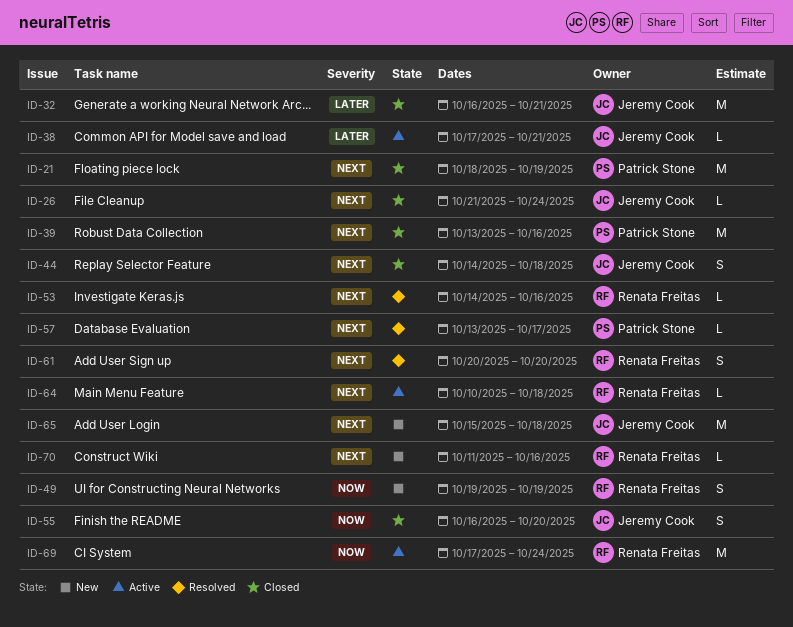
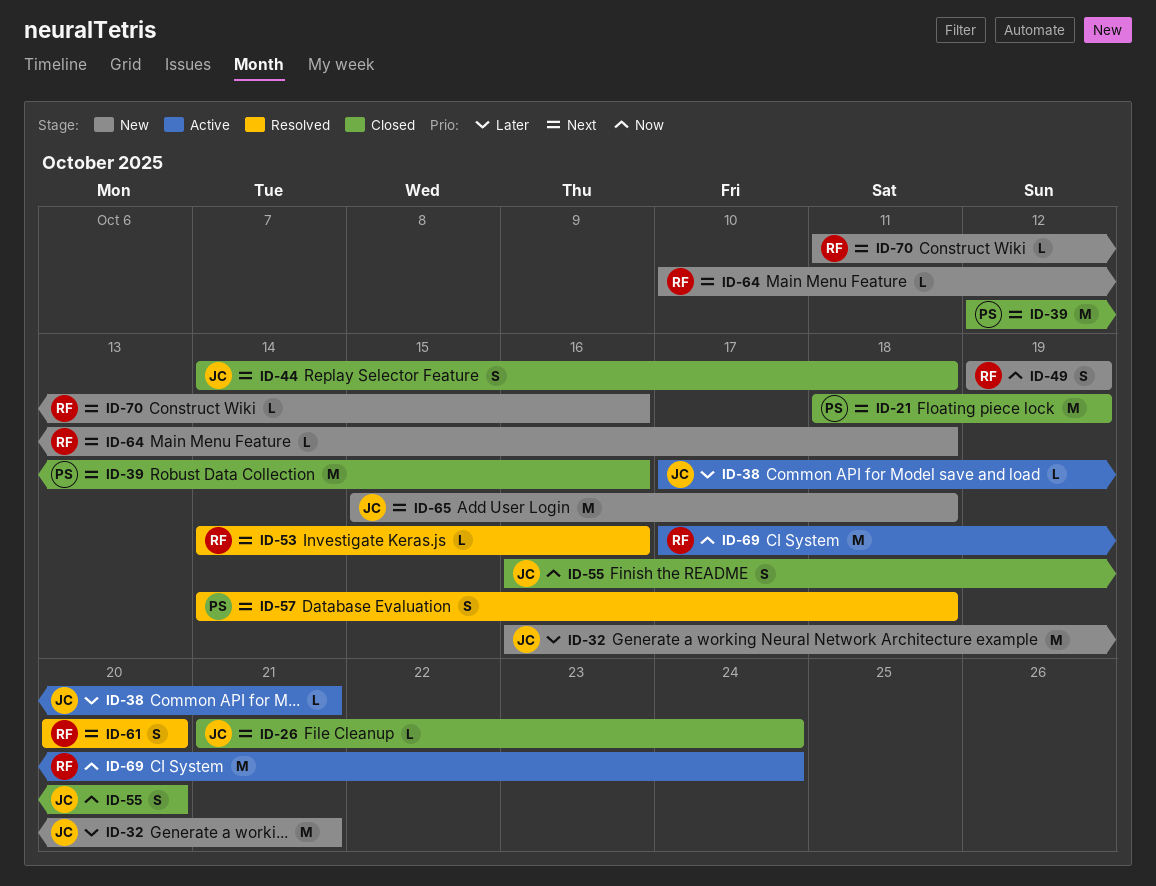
ID-32, status: Closed -> New
ID-39, start: Oct 13 -> Oct 12
ID-57, estimate: L -> S
ID-57, start: Oct 13 -> Oct 14
ID-57, due: Oct 17 -> Oct 18
ID-64, status: Active -> New

